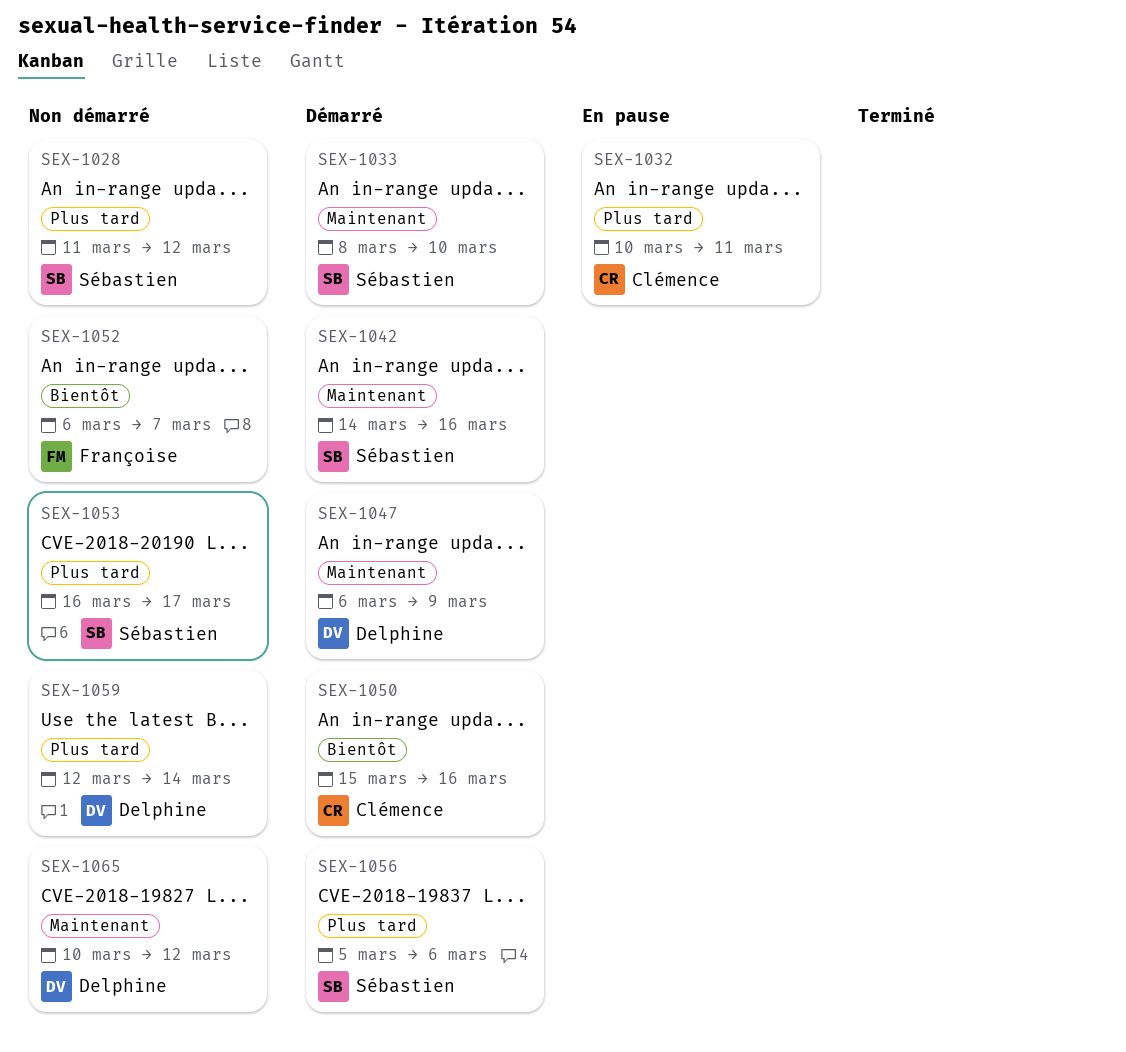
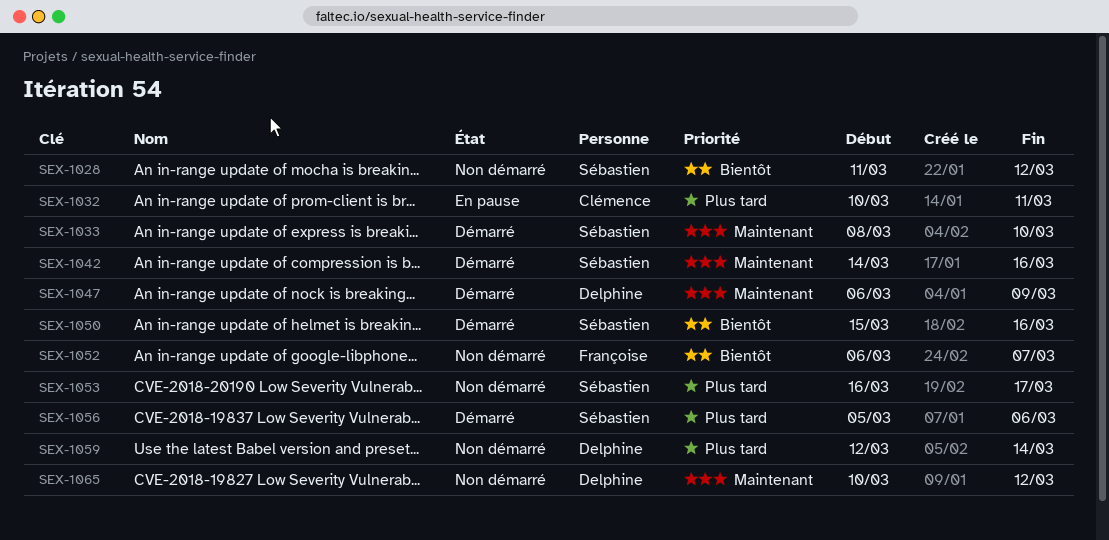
SEX-1028, priority: Plus tard -> Bientôt
SEX-1050, owner: Clémence -> Sébastien

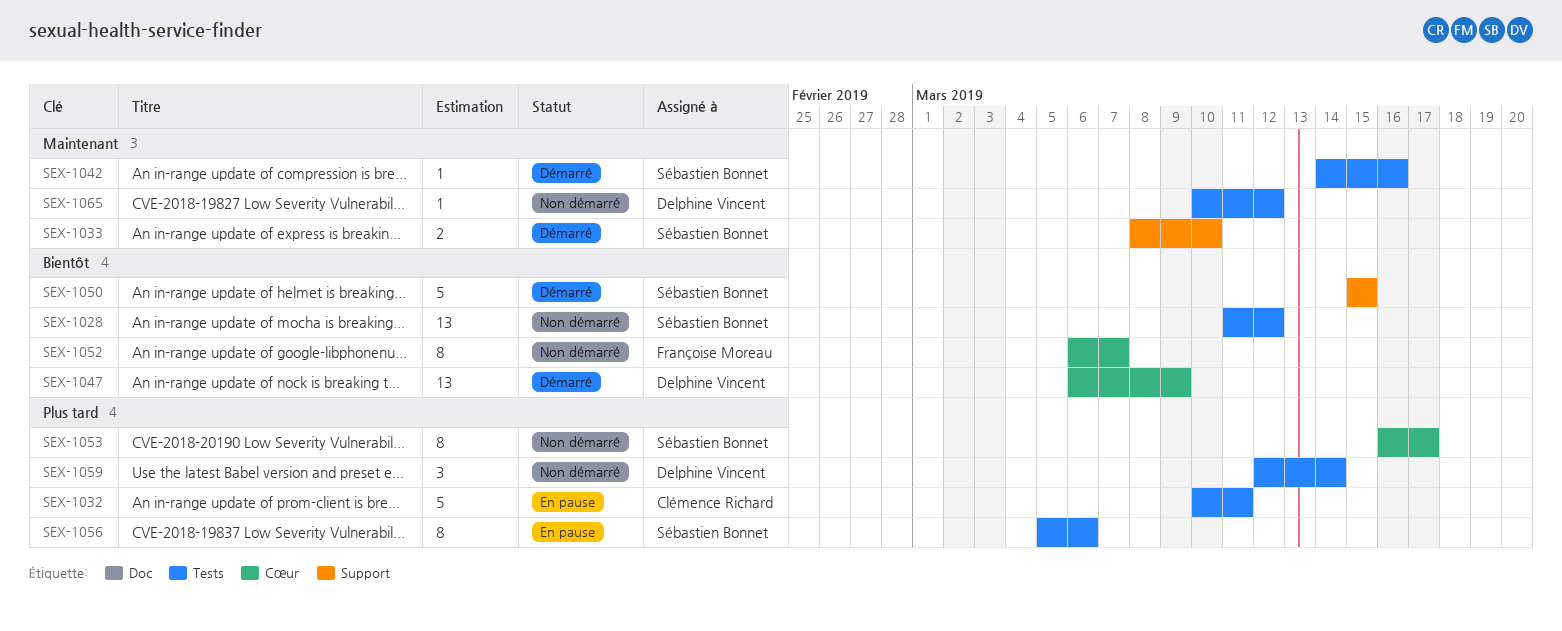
SEX-1047, priority: Maintenant -> Bientôt
SEX-1050, due: Mar 16 -> Mar 15
SEX-1056, status: Démarré -> En pause

